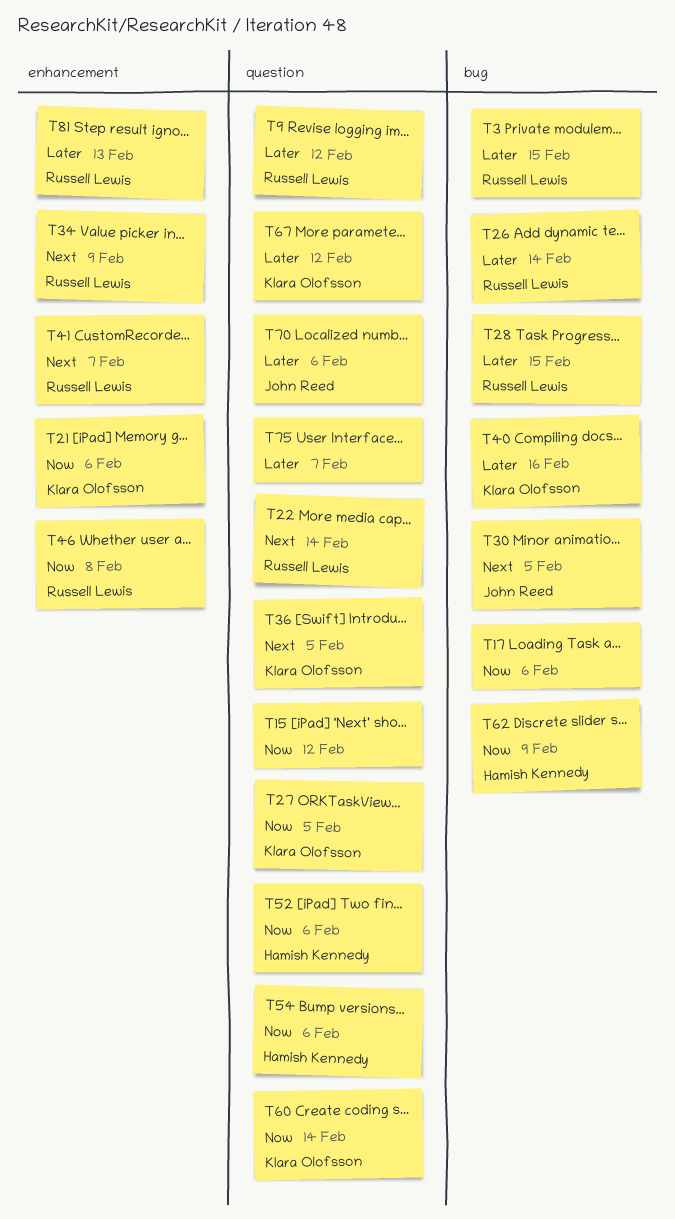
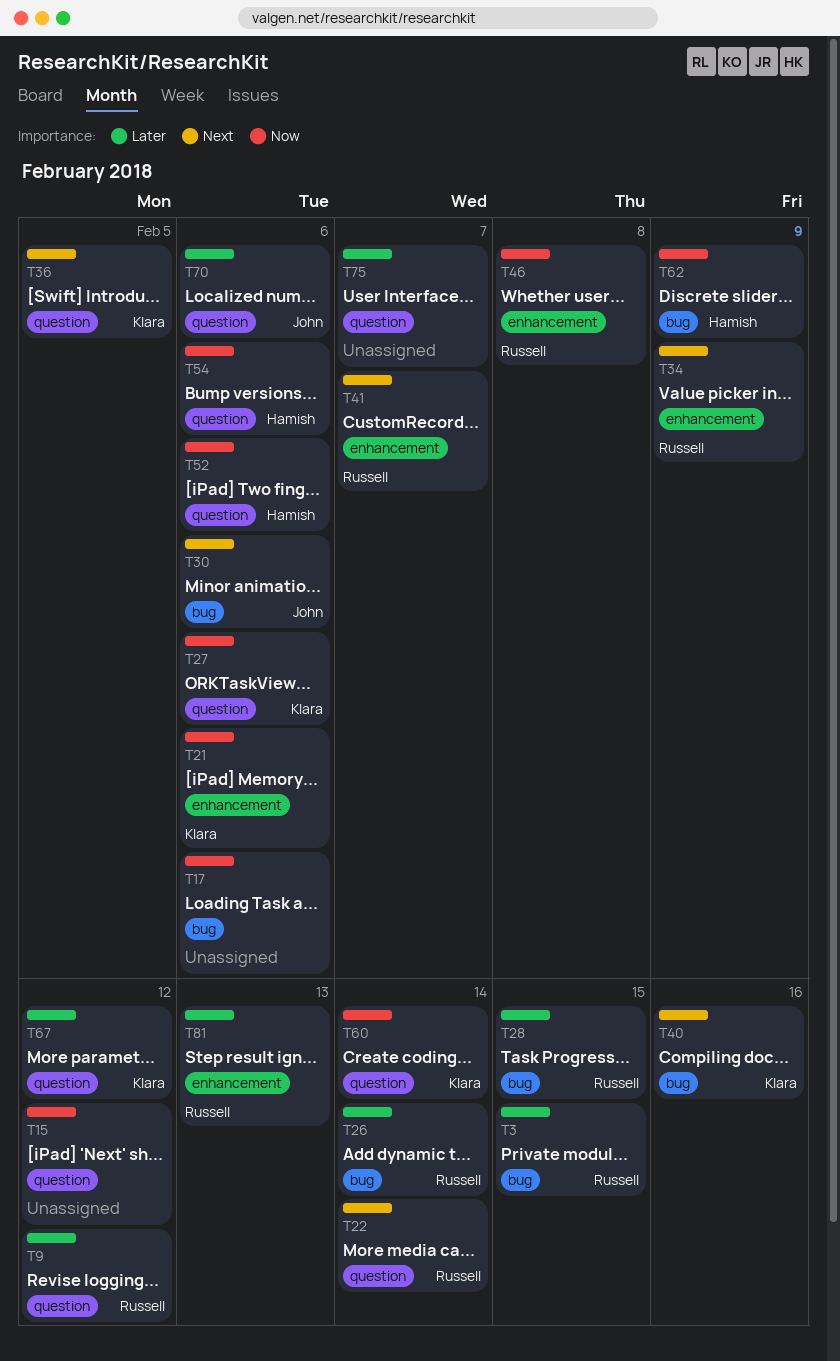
T27, due: Feb 5 -> Feb 6
T30, due: Feb 5 -> Feb 6
T40, priority: Later -> Next

